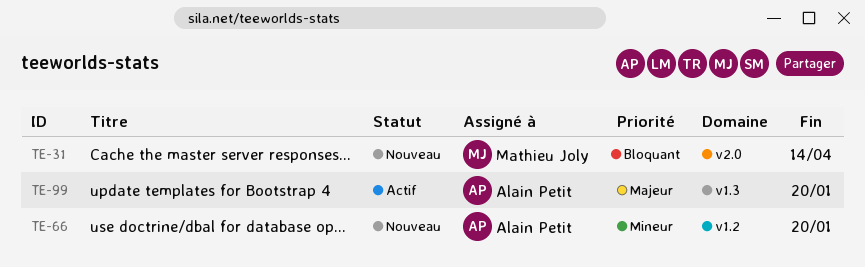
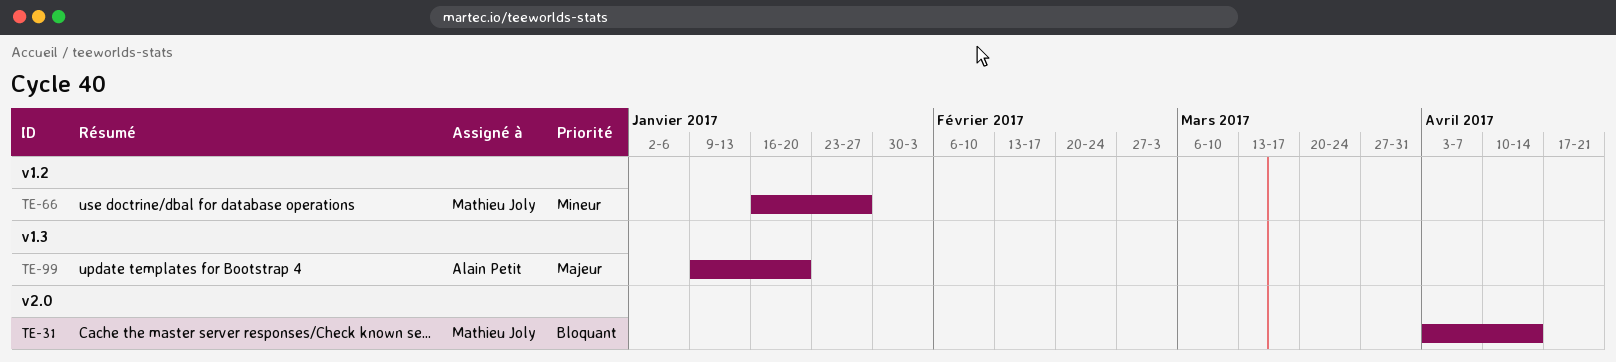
TE-66, owner: Alain Petit -> Mathieu Joly
TE-66, due: Jan 20 -> Jan 27

